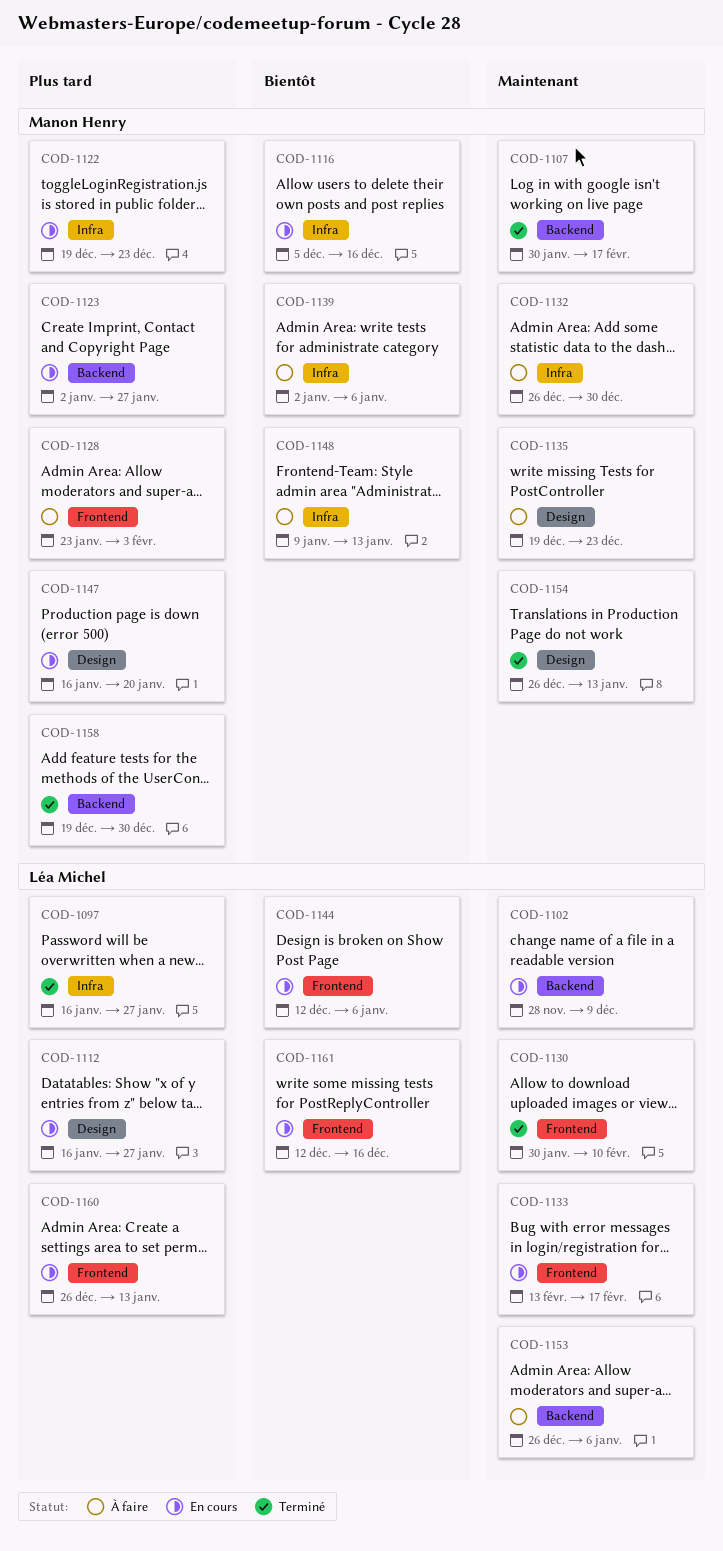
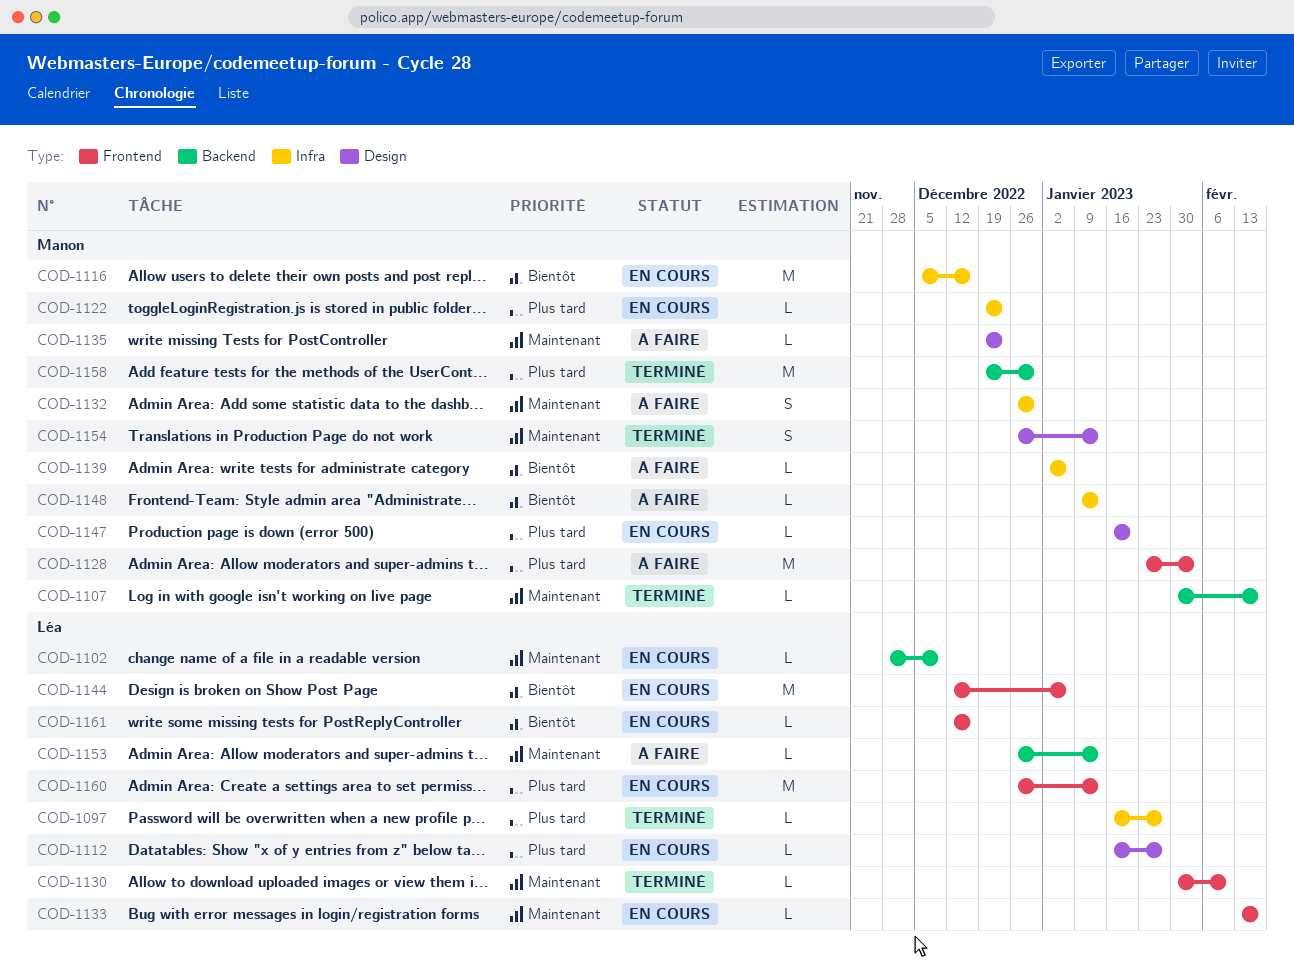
COD-1123: present -> none
COD-1153, due: Jan 6 -> Jan 13

